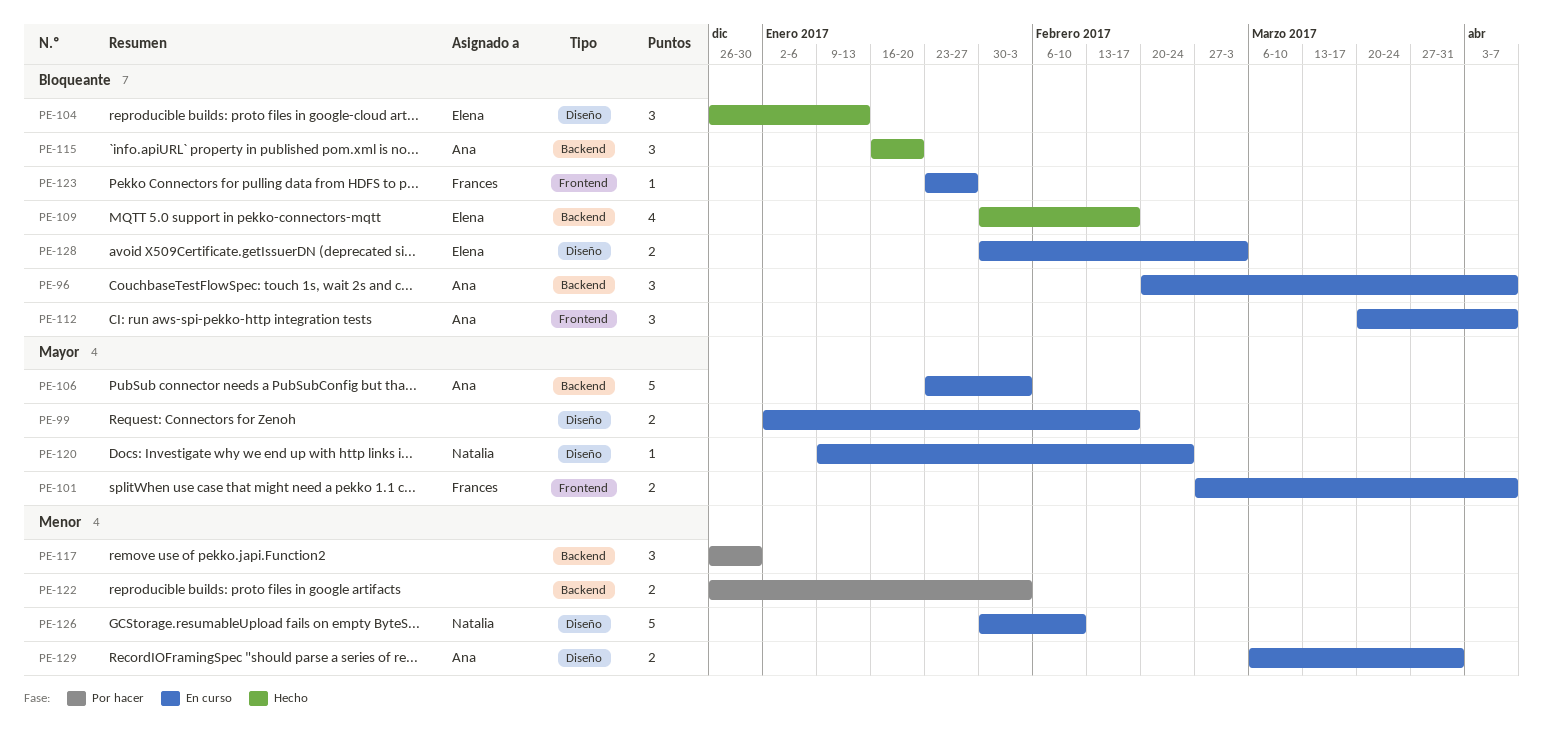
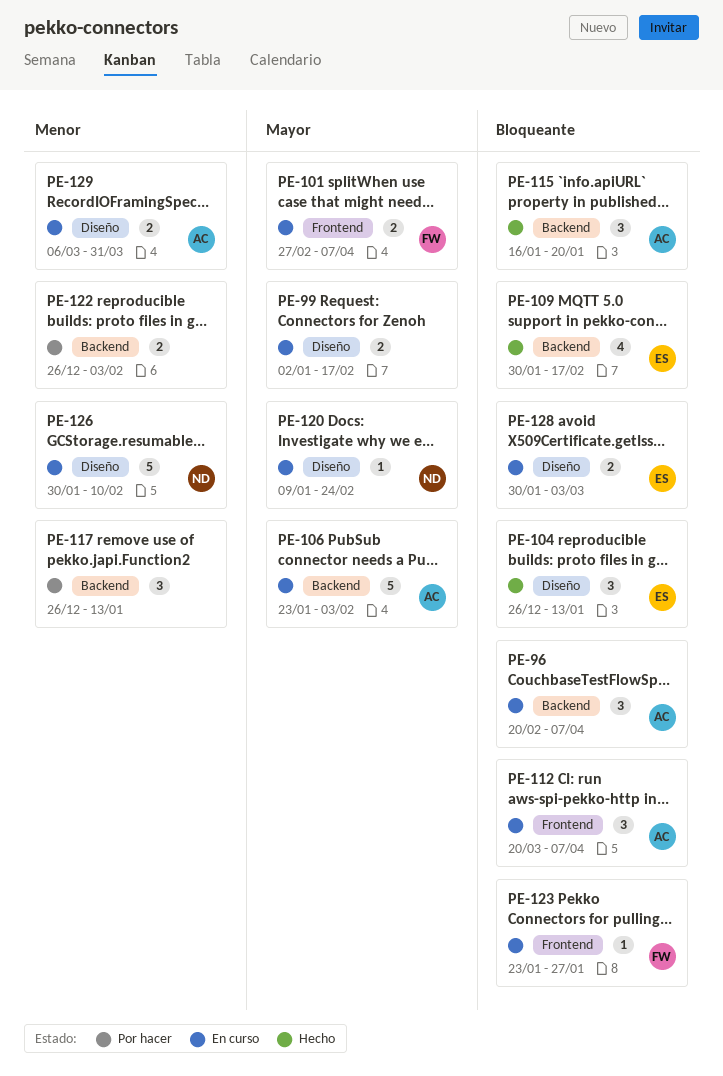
PE-117, due: Dec 30 -> Jan 13

